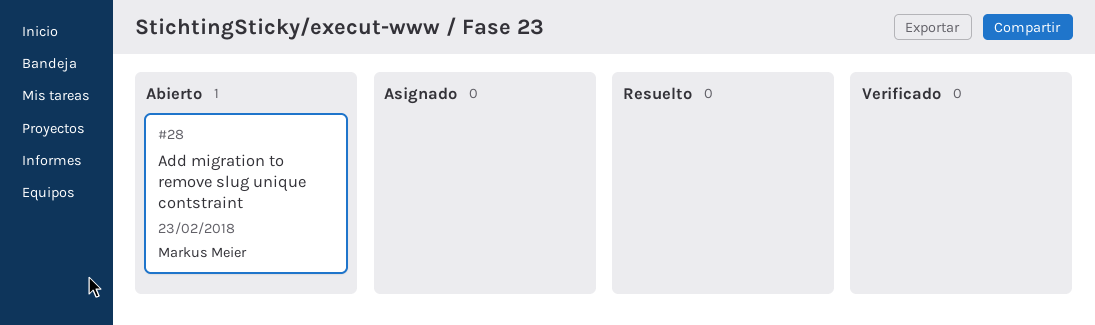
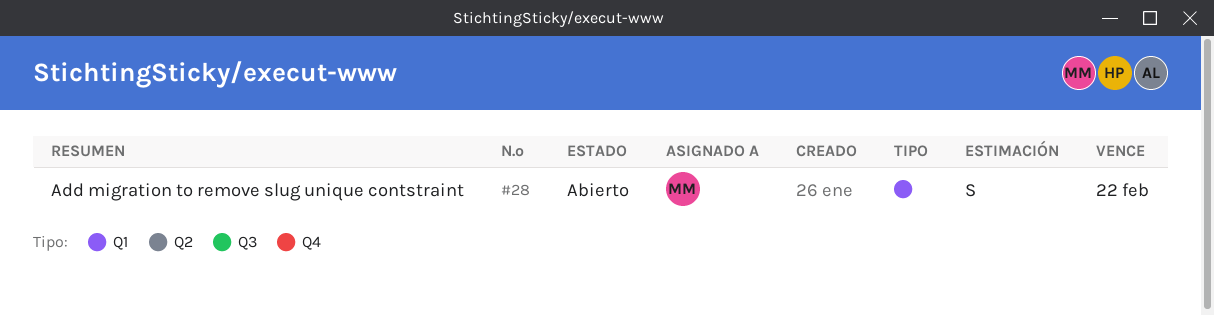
#28, due: Feb 23 -> Feb 22

